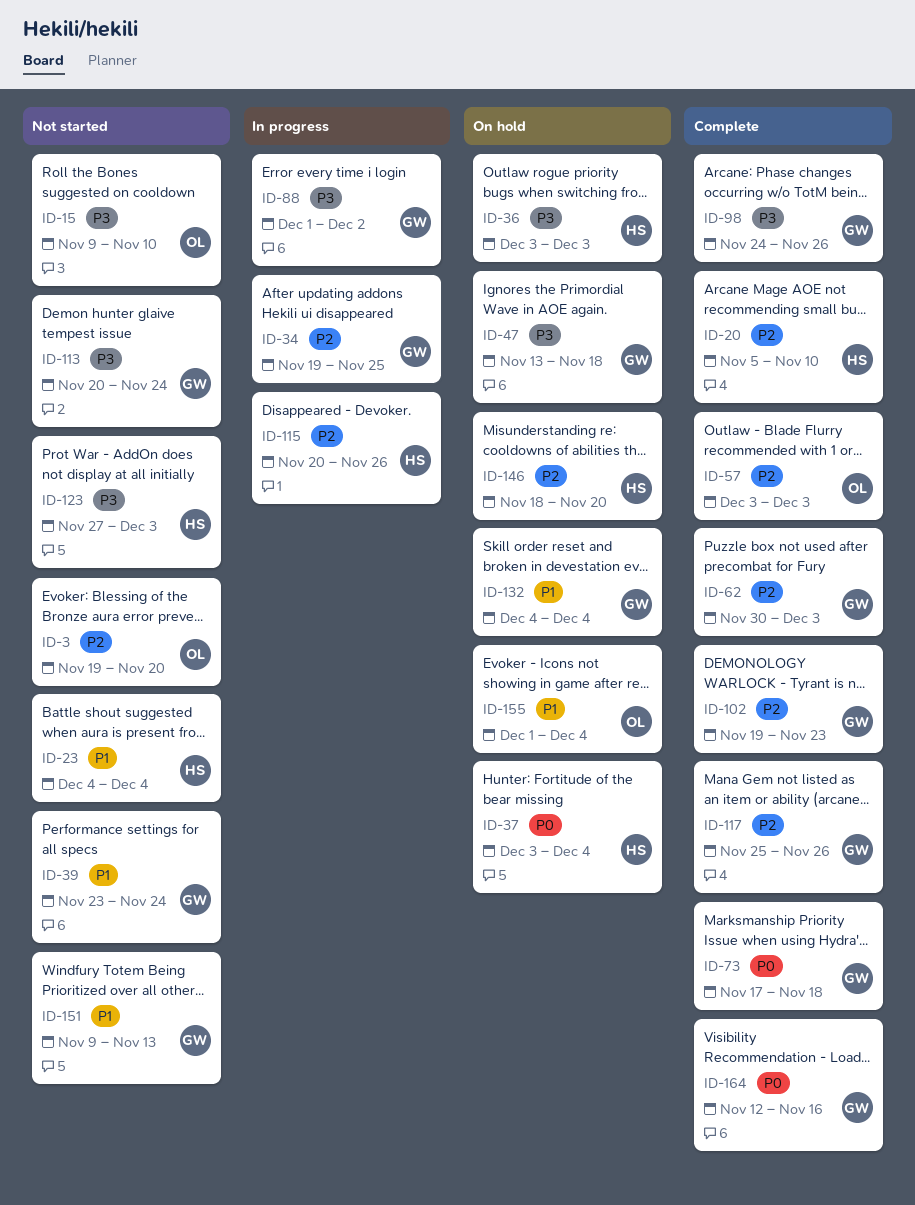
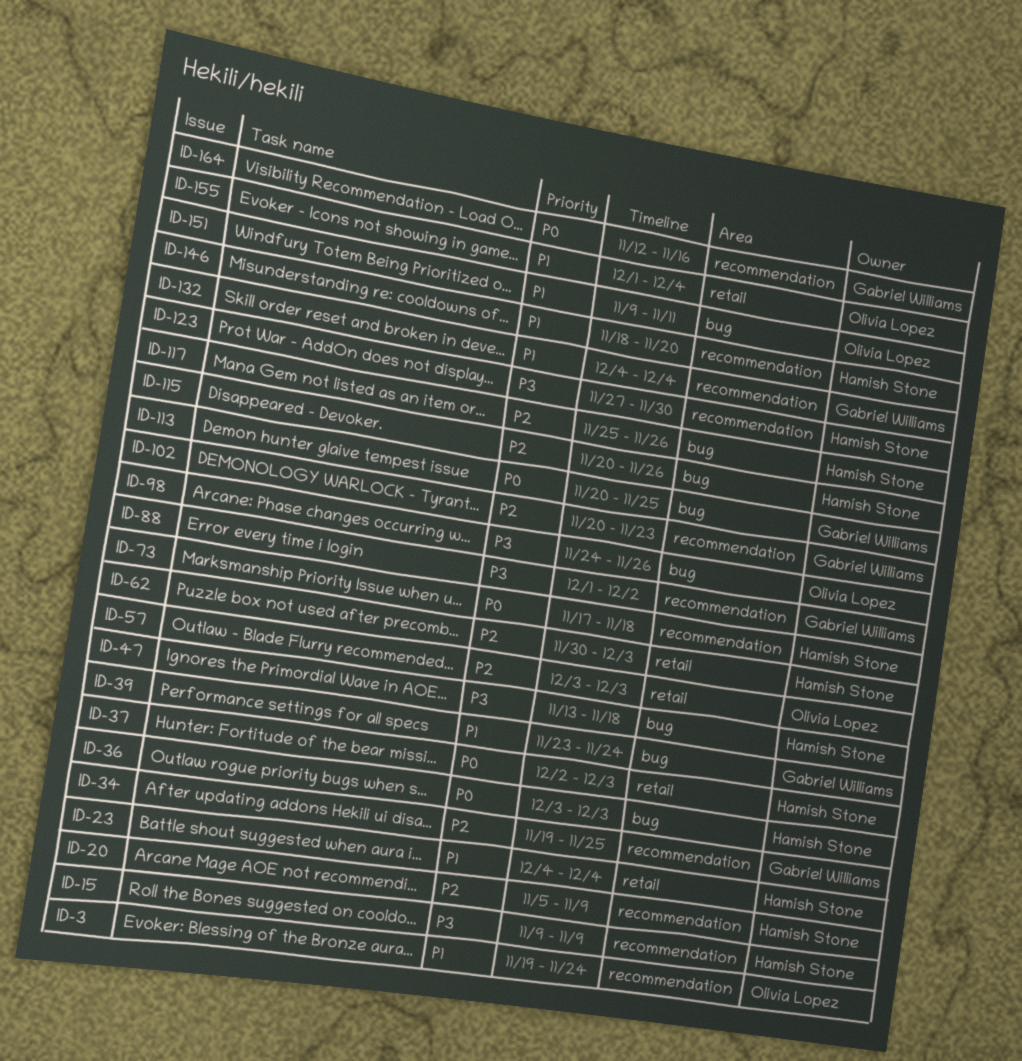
ID-3, priority: P2 -> P1
ID-3, due: Nov 20 -> Nov 24
ID-15, owner: Olivia Lopez -> Hamish Stone
ID-15, due: Nov 10 -> Nov 9
ID-20, due: Nov 10 -> Nov 9
ID-36, priority: P3 -> P0
ID-37, start: Dec 3 -> Dec 2
ID-37, due: Dec 4 -> Dec 3
ID-47, owner: Gabriel Williams -> Hamish Stone
ID-62, owner: Gabriel Williams -> Hamish Stone
ID-73, owner: Gabriel Williams -> Hamish Stone
ID-98, owner: Gabriel Williams -> Olivia Lopez
ID-102, start: Nov 19 -> Nov 20
ID-113, priority: P3 -> P0
ID-113, due: Nov 24 -> Nov 25
ID-117, owner: Gabriel Williams -> Hamish Stone
ID-123, due: Dec 3 -> Nov 30
ID-146, priority: P2 -> P1
ID-151, owner: Gabriel Williams -> Olivia Lopez
ID-151, due: Nov 13 -> Nov 11

